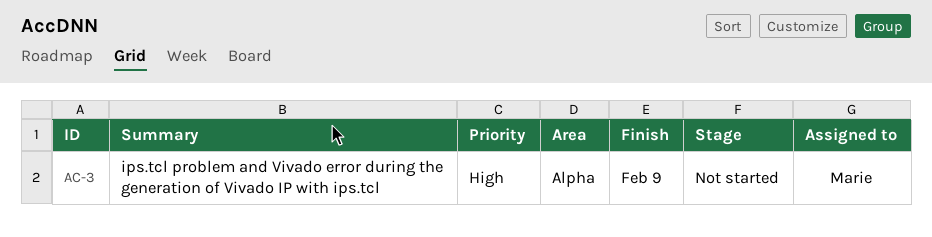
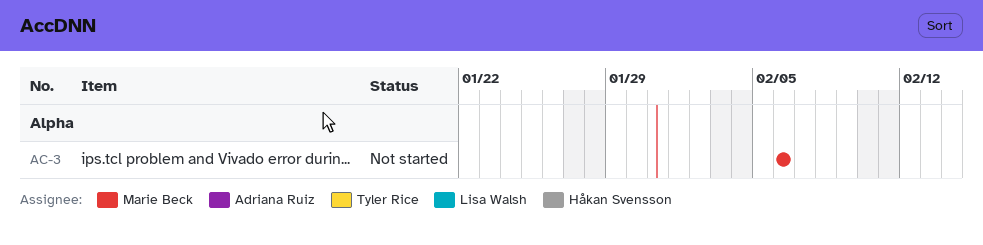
AC-3, due: Feb 9 -> Feb 6

